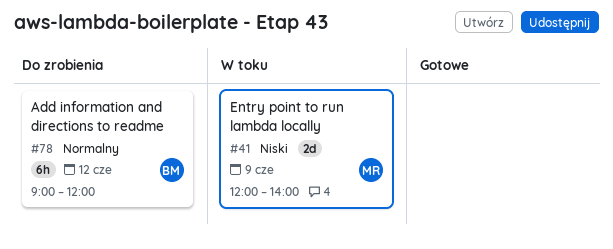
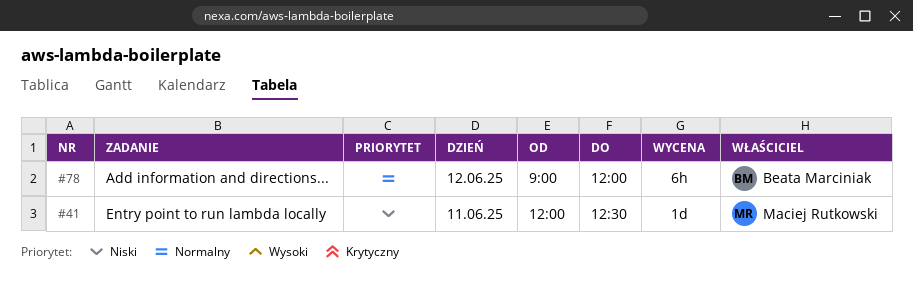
#41, estimate: 2d -> 1d
#41, day: Jun 9 -> Jun 11
#41, ends: 14:00 -> 12:30

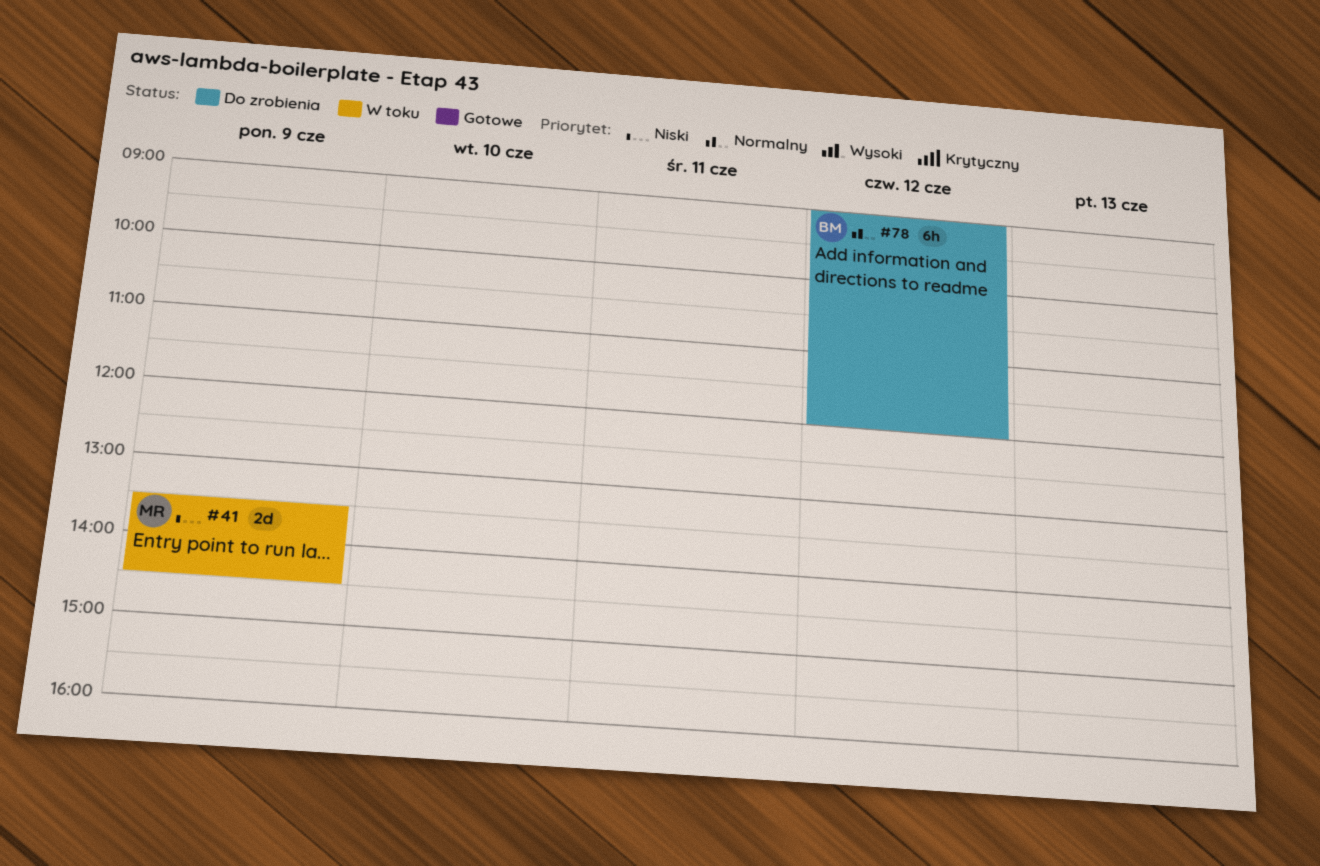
#41, estimate: 1d -> 2d
#41, day: Jun 11 -> Jun 9
#41, begins: 12:00 -> 13:30
#41, ends: 12:30 -> 14:30

